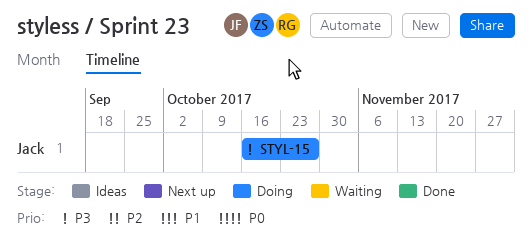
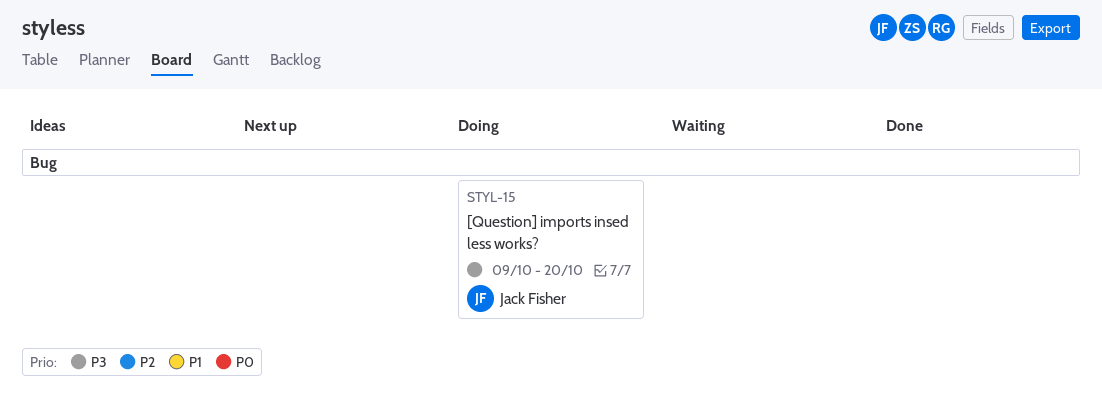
STYL-15, start: Oct 16 -> Oct 9
STYL-15, due: Oct 27 -> Oct 20

